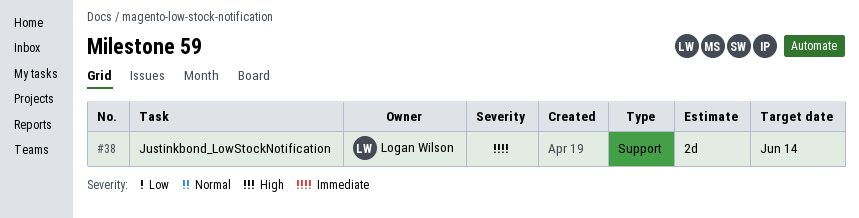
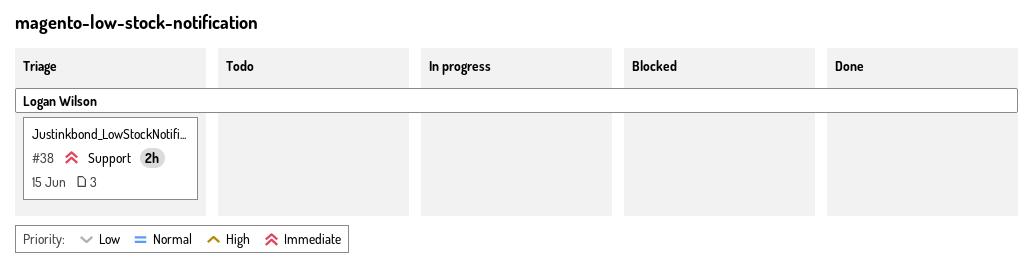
#38, estimate: 2d -> 2h
#38, due: Jun 14 -> Jun 15

